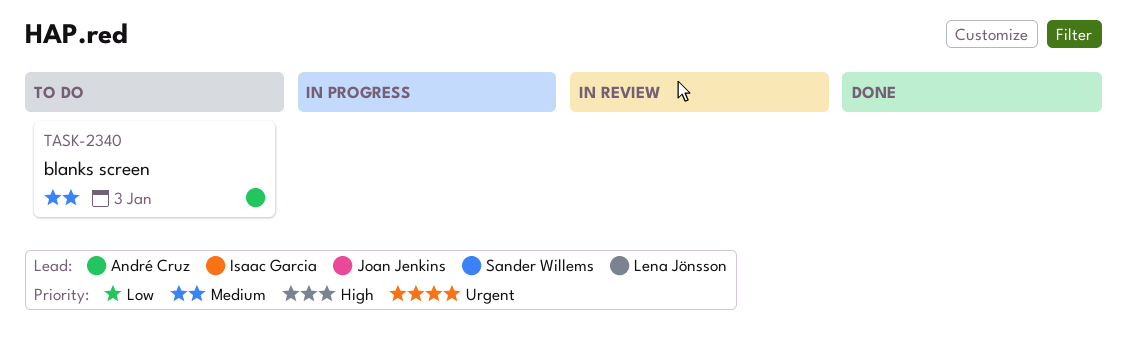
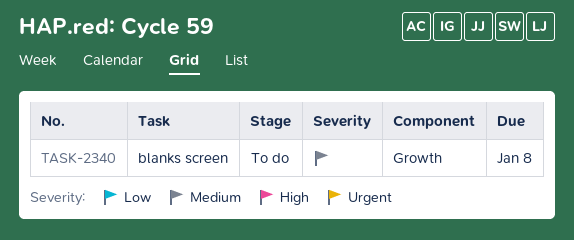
TASK-2340, due: Jan 3 -> Jan 8

